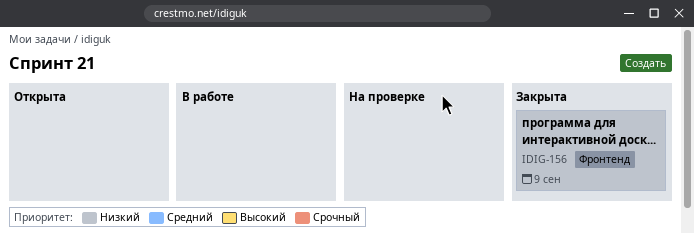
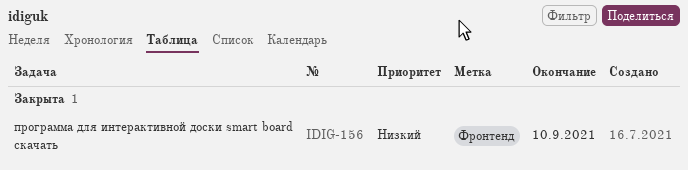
IDIG-156, due: Sep 9 -> Sep 10

